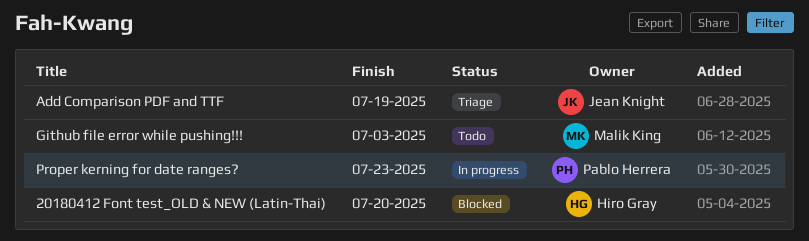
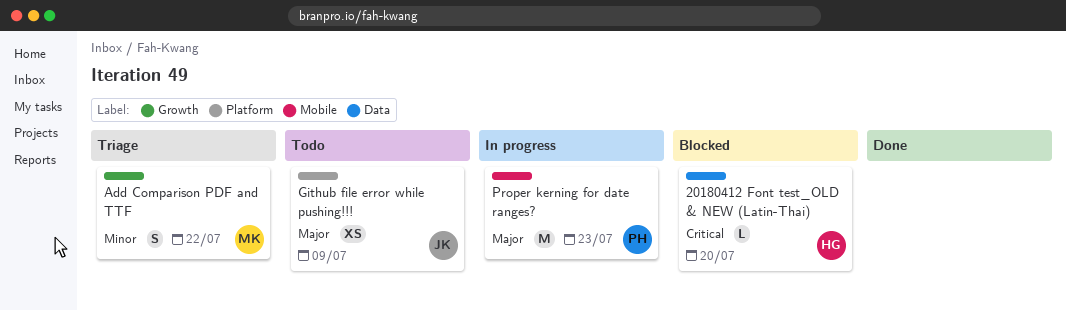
Add Comparison PDF and TTF, owner: Jean Knight -> Malik King
Add Comparison PDF and TTF, due: Jul 19 -> Jul 22
Github file error while pushing!!!, owner: Malik King -> Jean Knight
Github file error while pushing!!!, due: Jul 3 -> Jul 9

